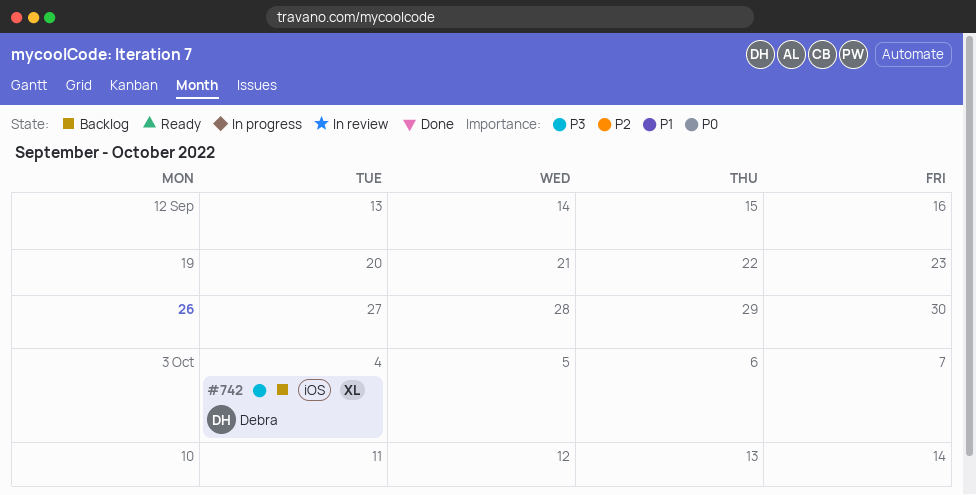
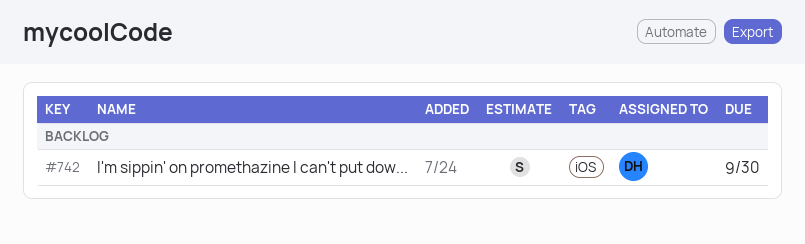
#742, estimate: XL -> S
#742, due: Oct 4 -> Sep 30

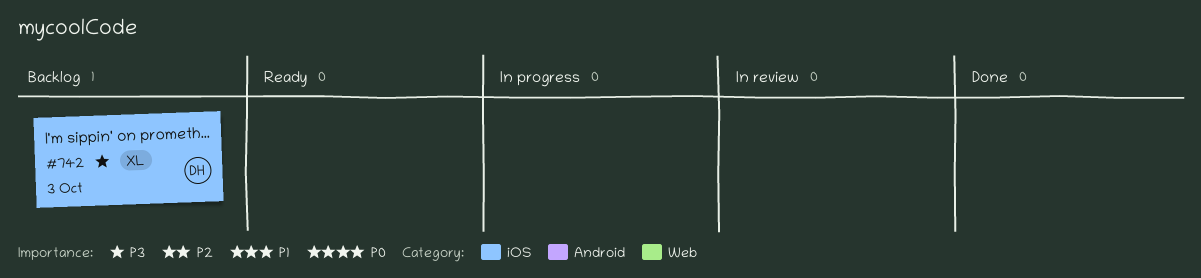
#742, estimate: S -> XL
#742, due: Sep 30 -> Oct 3

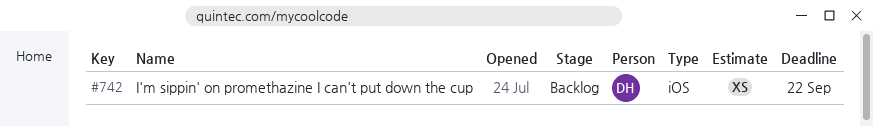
#742, estimate: XL -> XS
#742, due: Oct 3 -> Sep 22

